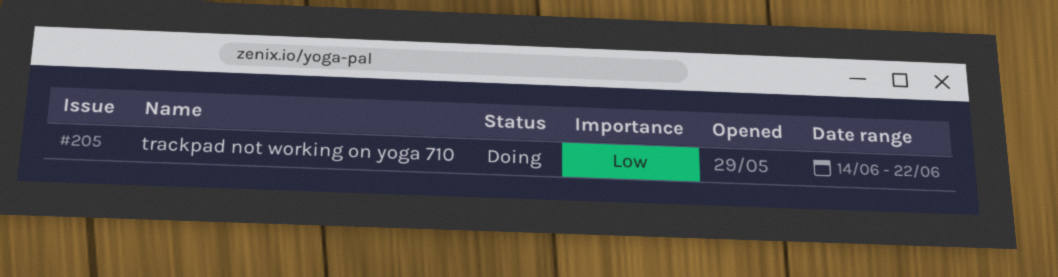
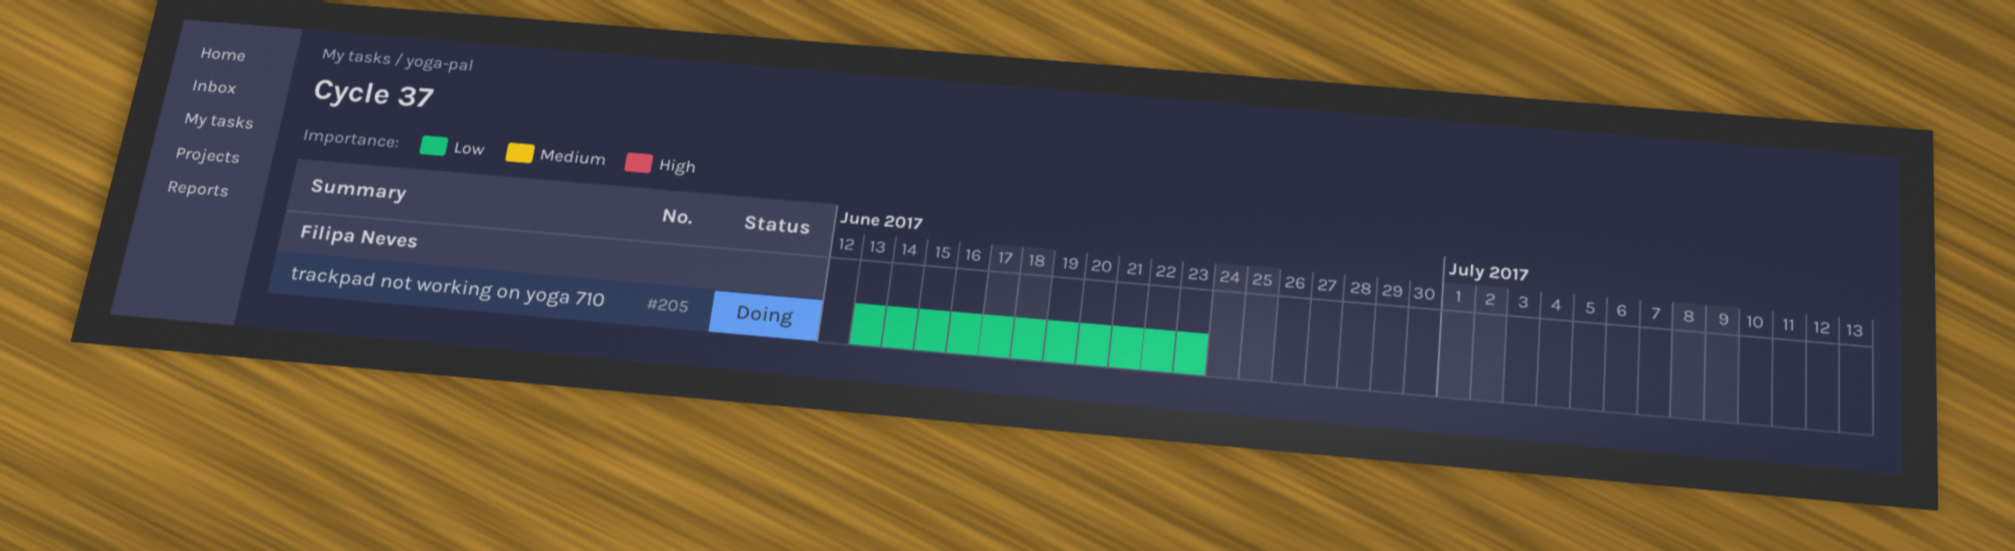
#205, start: Jun 14 -> Jun 13
#205, due: Jun 22 -> Jun 23

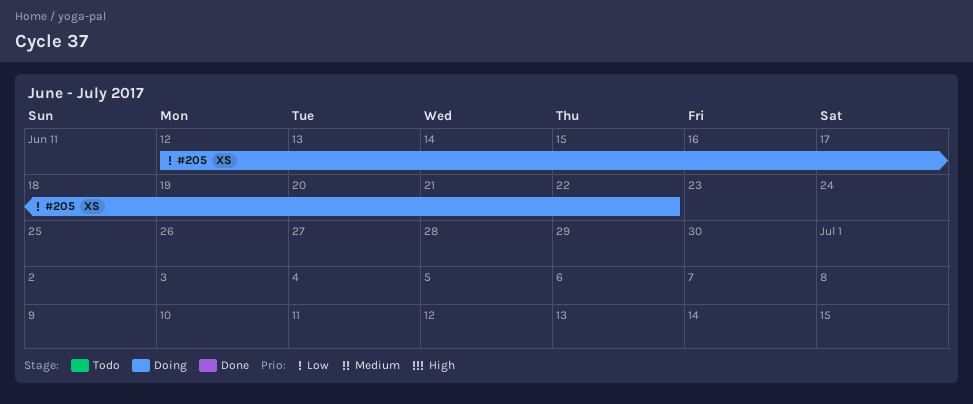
#205, start: Jun 13 -> Jun 12
#205, due: Jun 23 -> Jun 22

